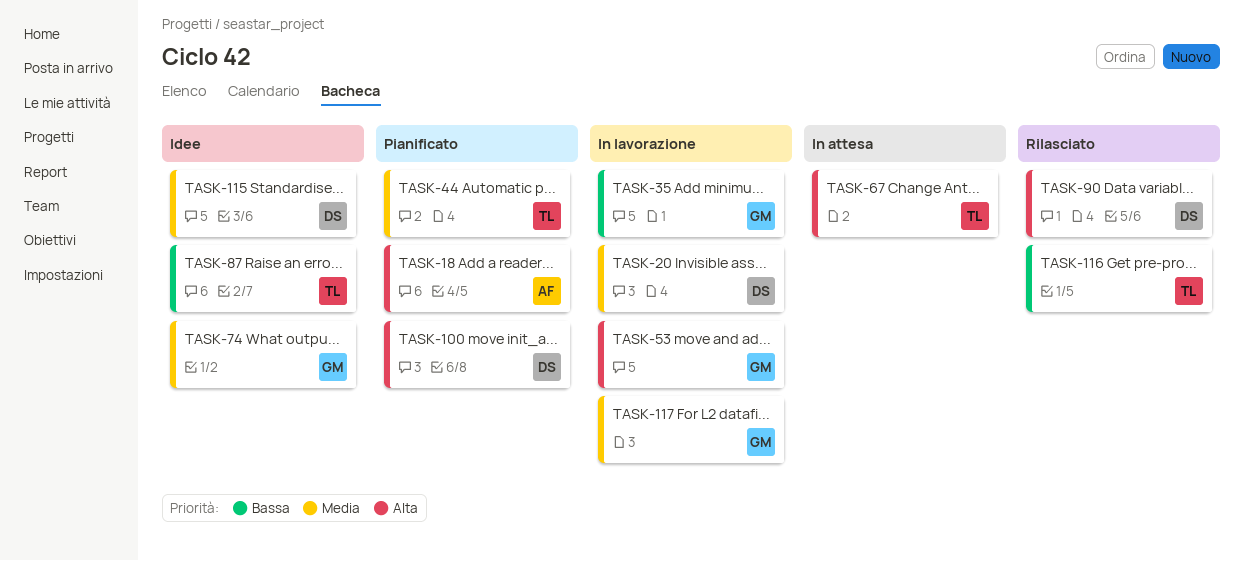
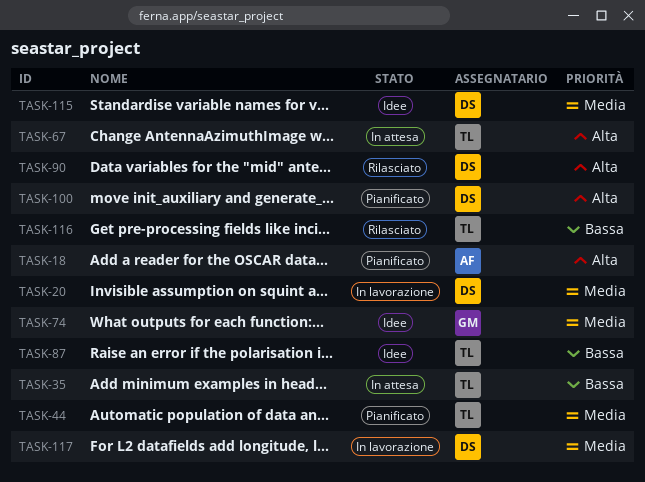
TASK-35, status: In lavorazione -> In attesa
TASK-35, owner: GM -> TL
TASK-53: present -> none
TASK-117, owner: GM -> DS

